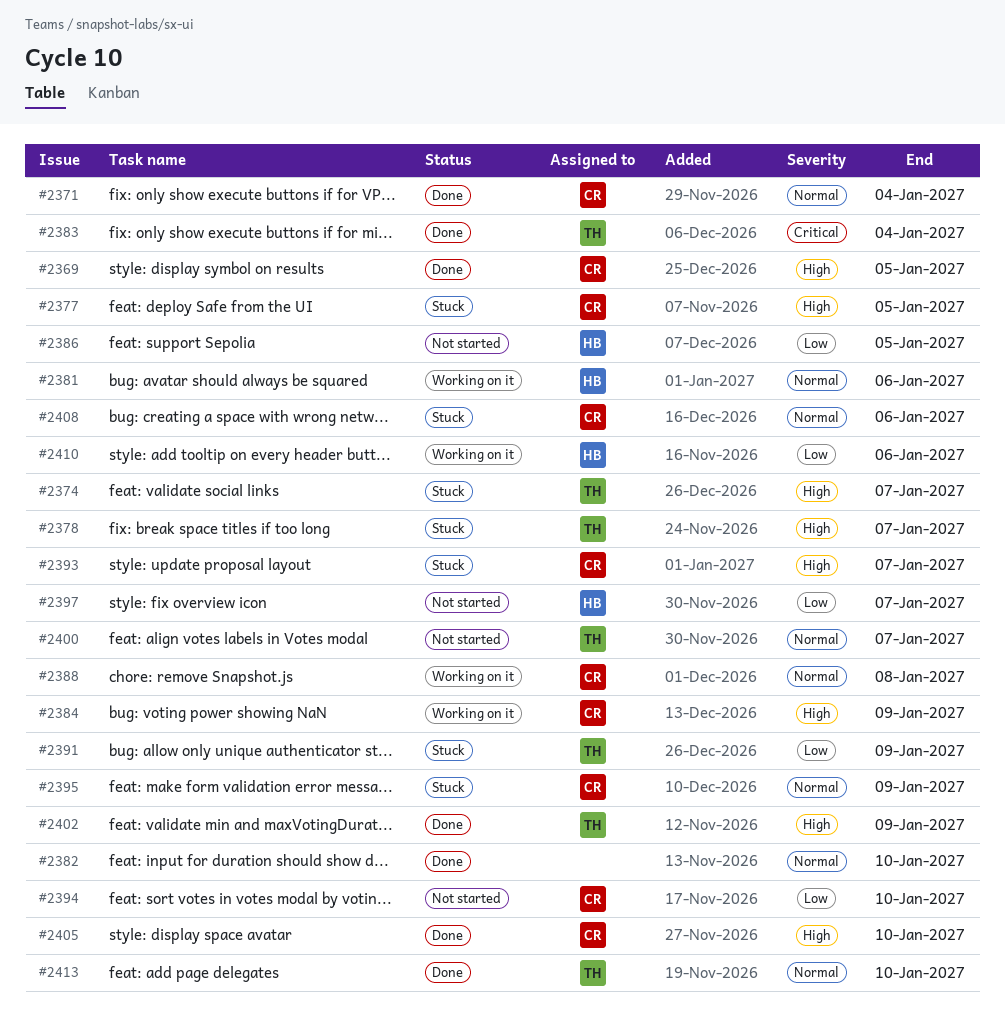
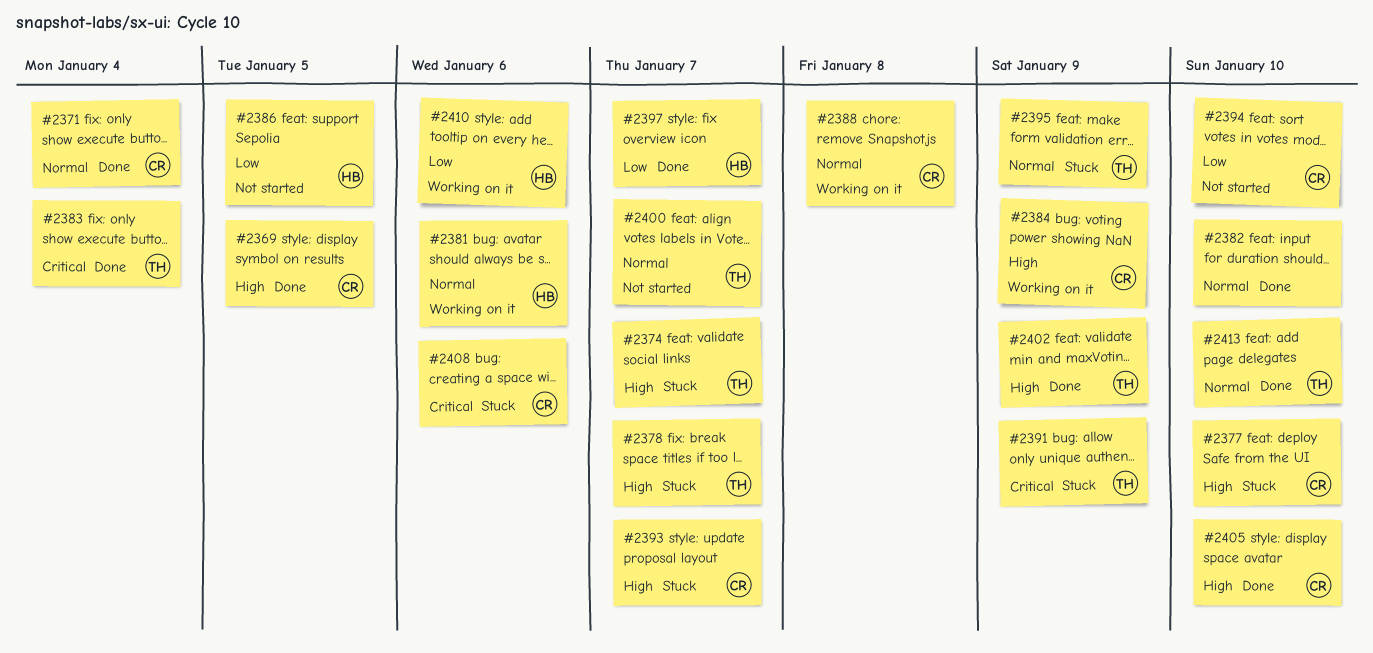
#2377, due: Jan 5 -> Jan 10
#2391, priority: Low -> Critical
#2395, owner: CR -> TH
#2397, status: Not started -> Done
#2408, priority: Normal -> Critical

